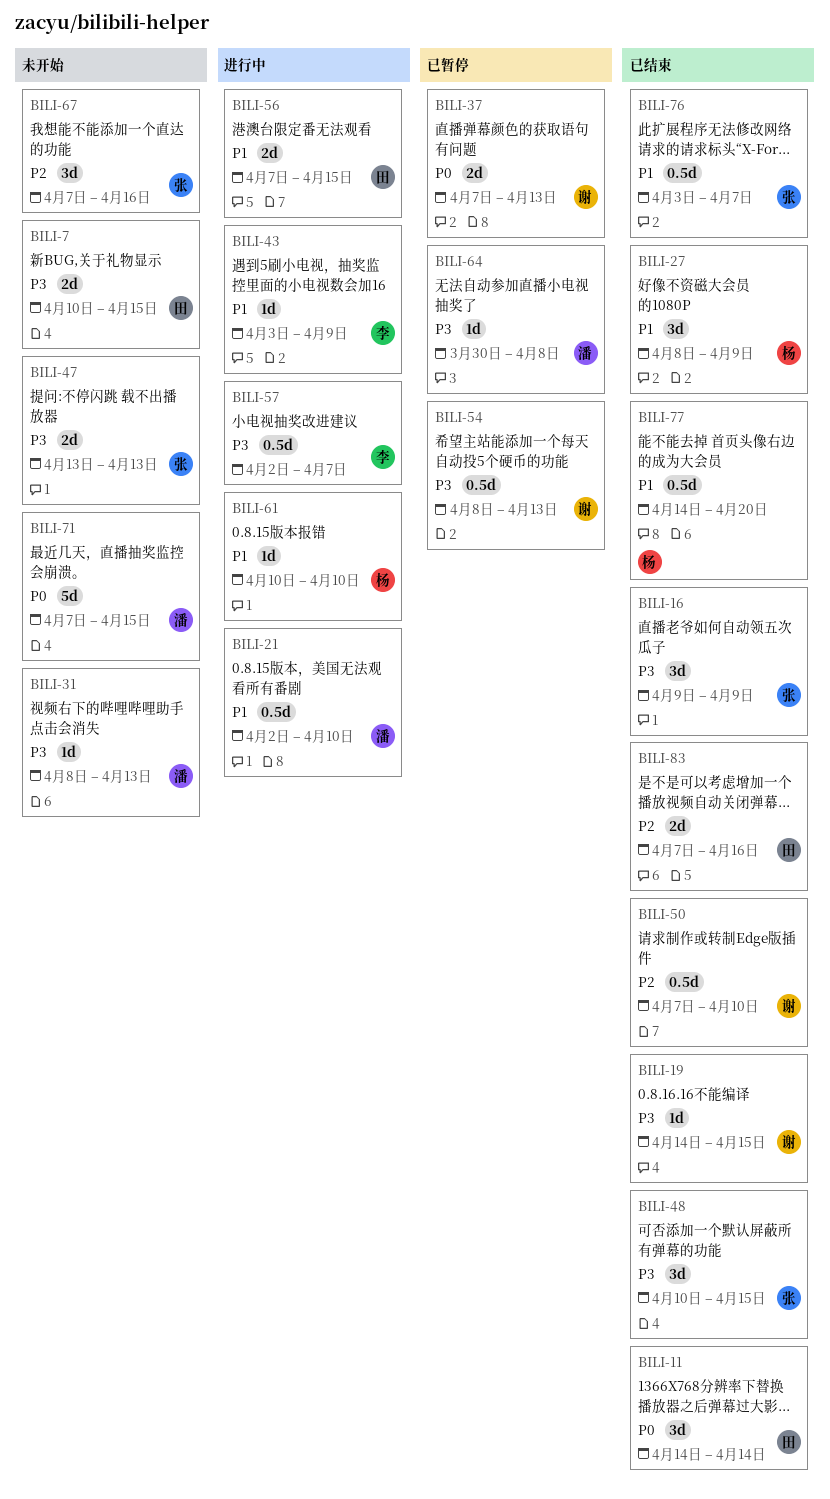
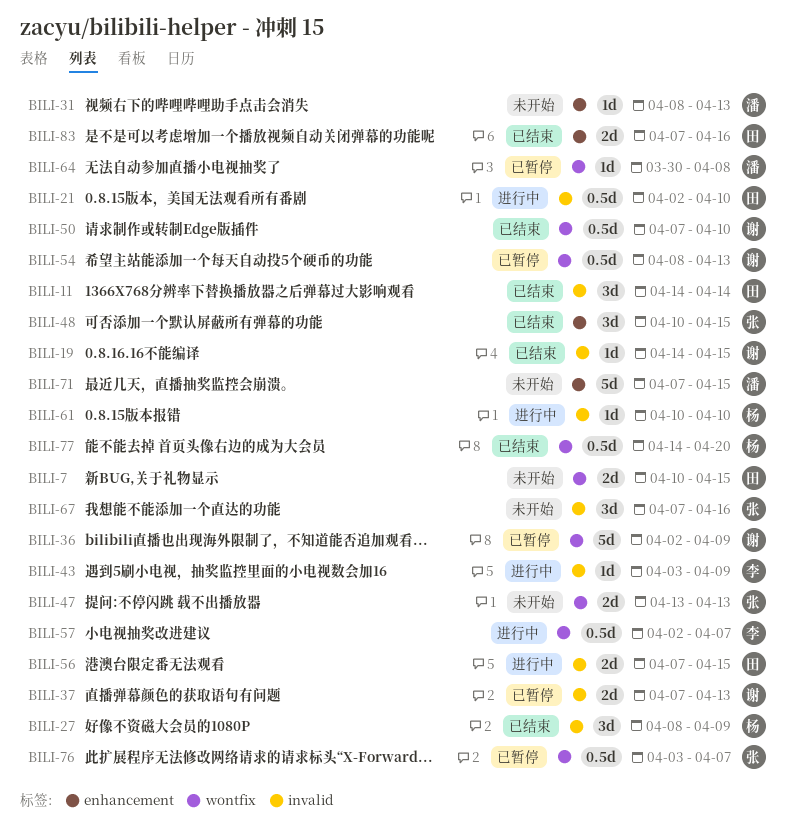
BILI-16: present -> none
BILI-21, owner: 潘 -> 田
BILI-36: none -> present
BILI-76, status: 已结束 -> 已暂停

